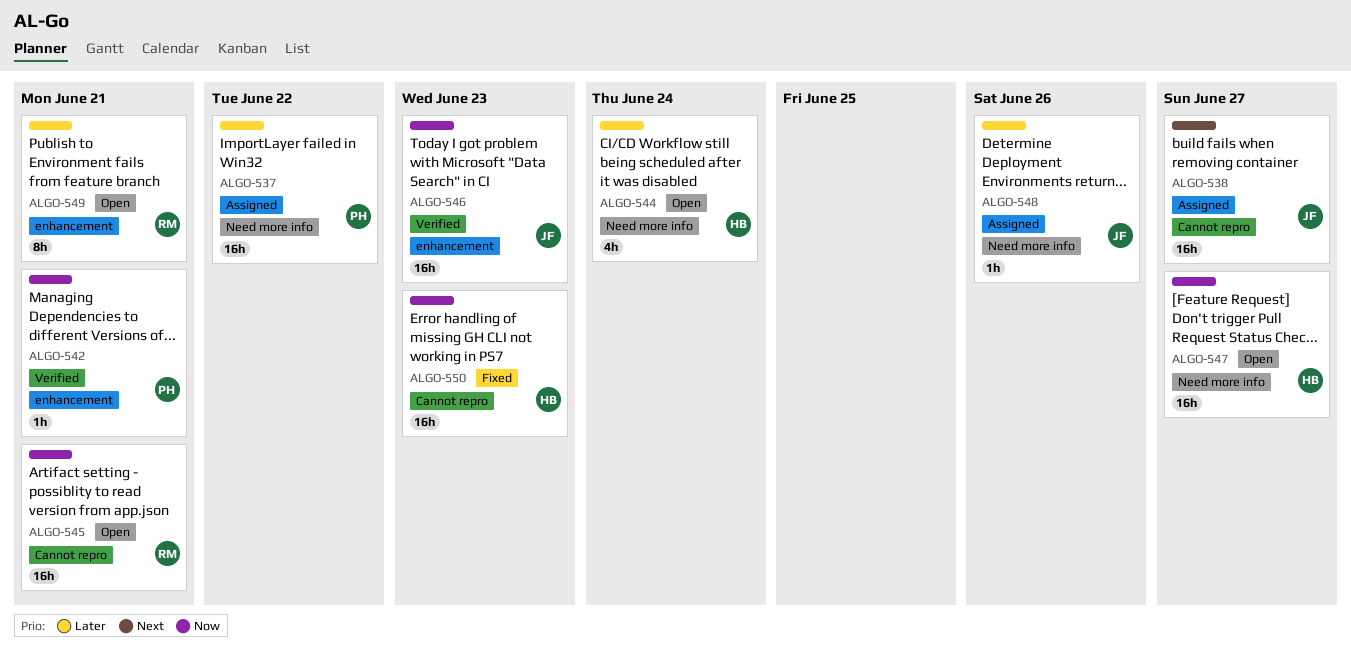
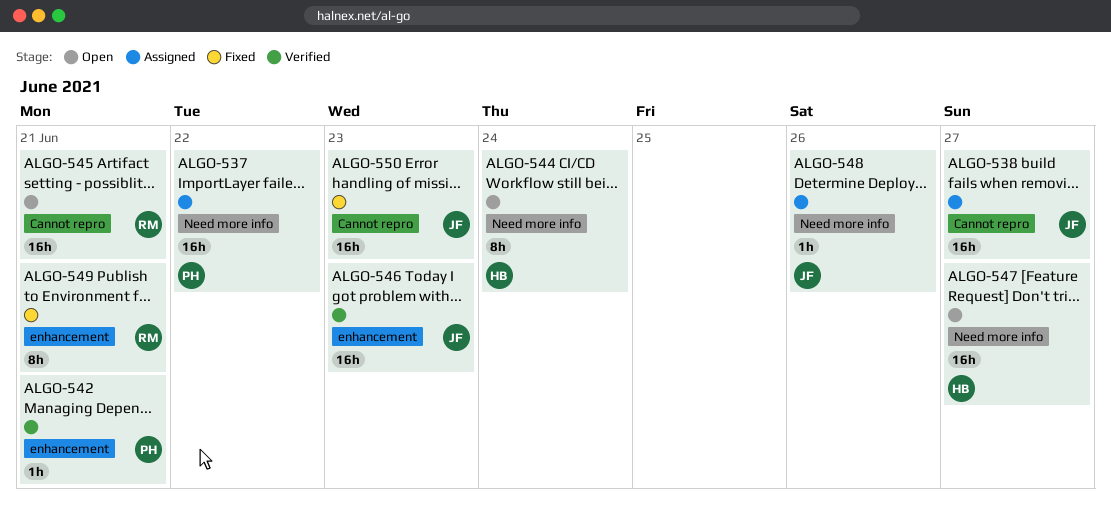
ALGO-544, estimate: 4h -> 8h
ALGO-549, status: Open -> Fixed
ALGO-550, owner: HB -> JF

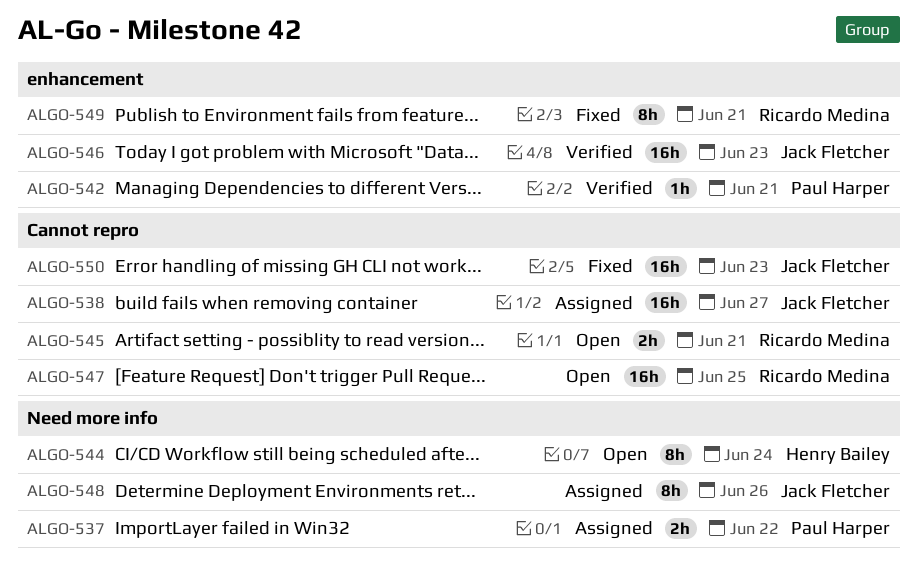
ALGO-537, estimate: 16h -> 2h
ALGO-545, estimate: 16h -> 2h
ALGO-547, owner: Henry Bailey -> Ricardo Medina
ALGO-547, label: Need more info -> Cannot repro
ALGO-547, due: Jun 27 -> Jun 25
ALGO-548, estimate: 1h -> 8h

